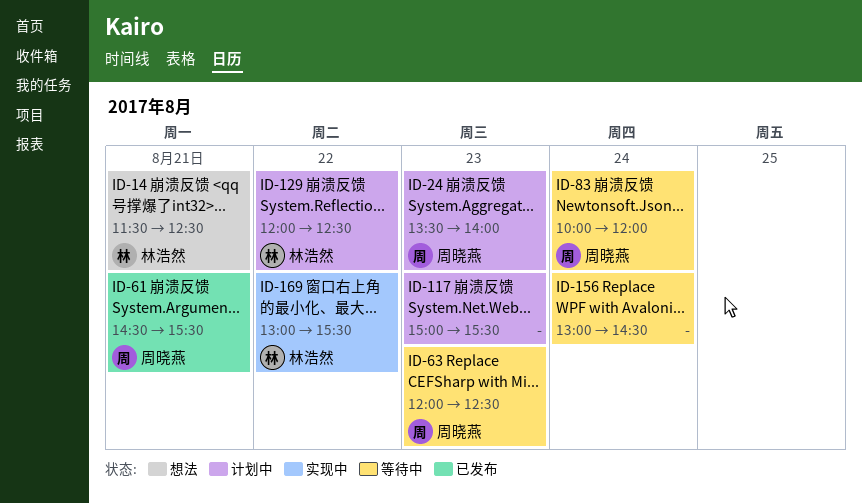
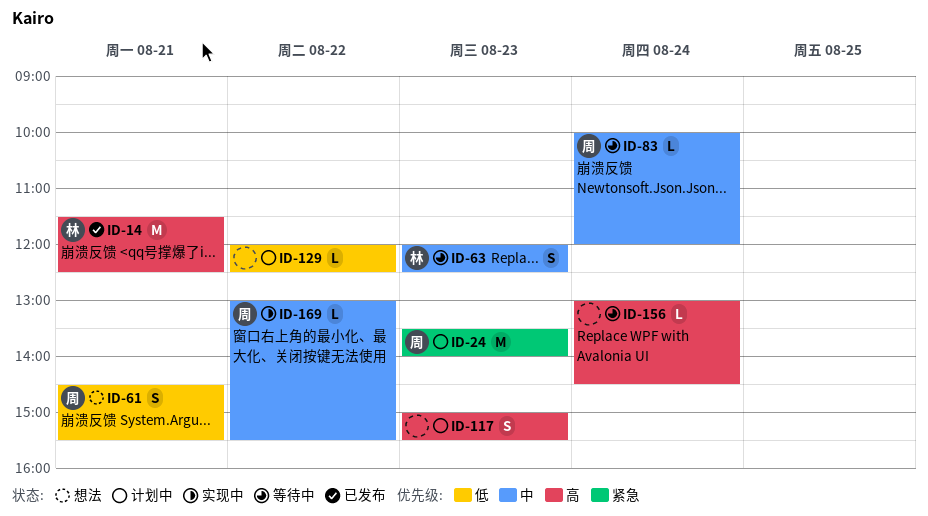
ID-14, status: 想法 -> 已发布
ID-61, status: 已发布 -> 想法
ID-63, owner: 周晓燕 -> 林浩然
ID-129, owner: 林浩然 -> none
ID-169, owner: 林浩然 -> 周晓燕

